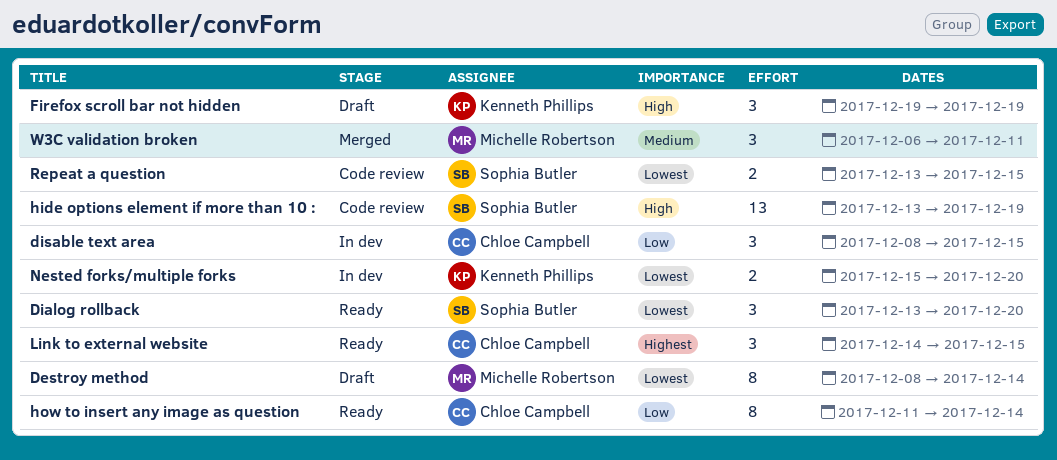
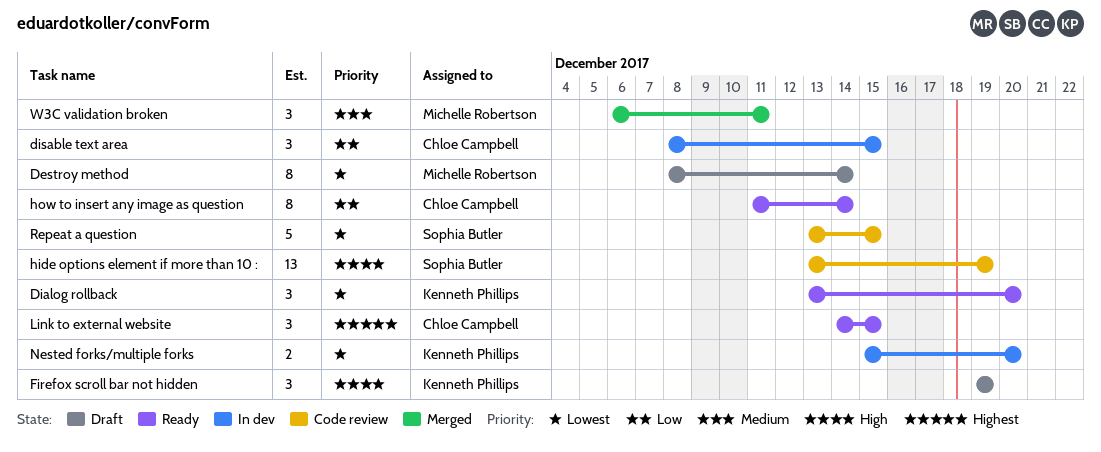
Dialog rollback, owner: Sophia Butler -> Kenneth Phillips
Repeat a question, estimate: 2 -> 5

